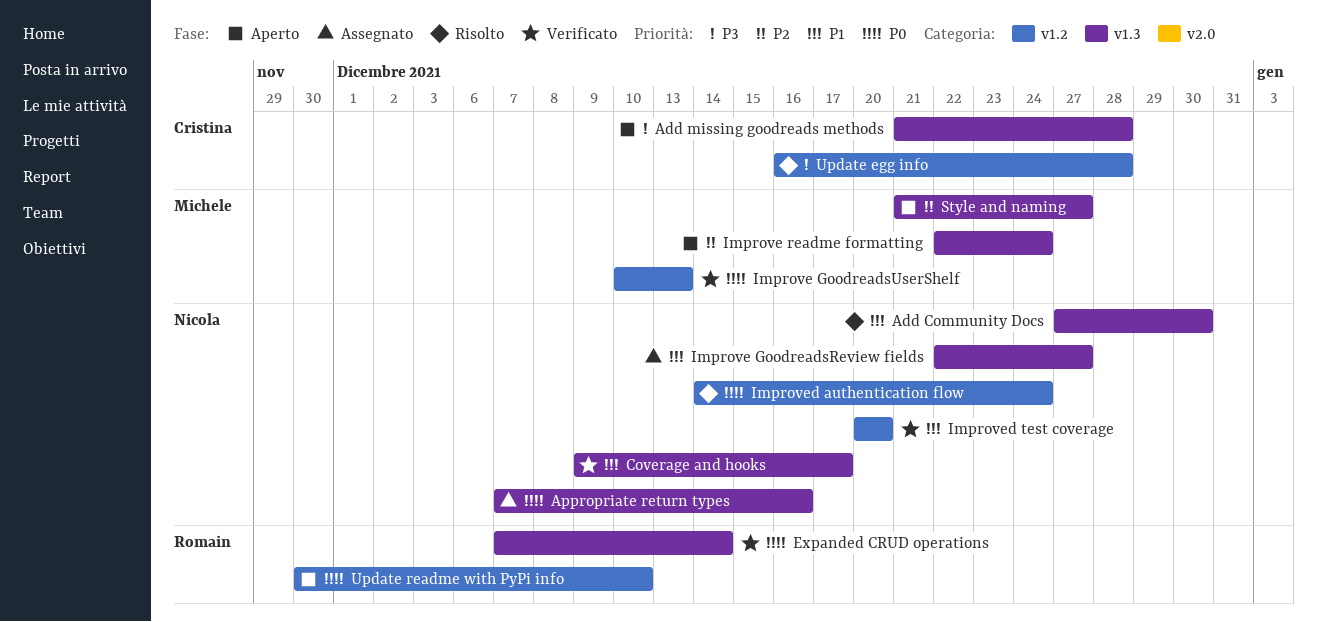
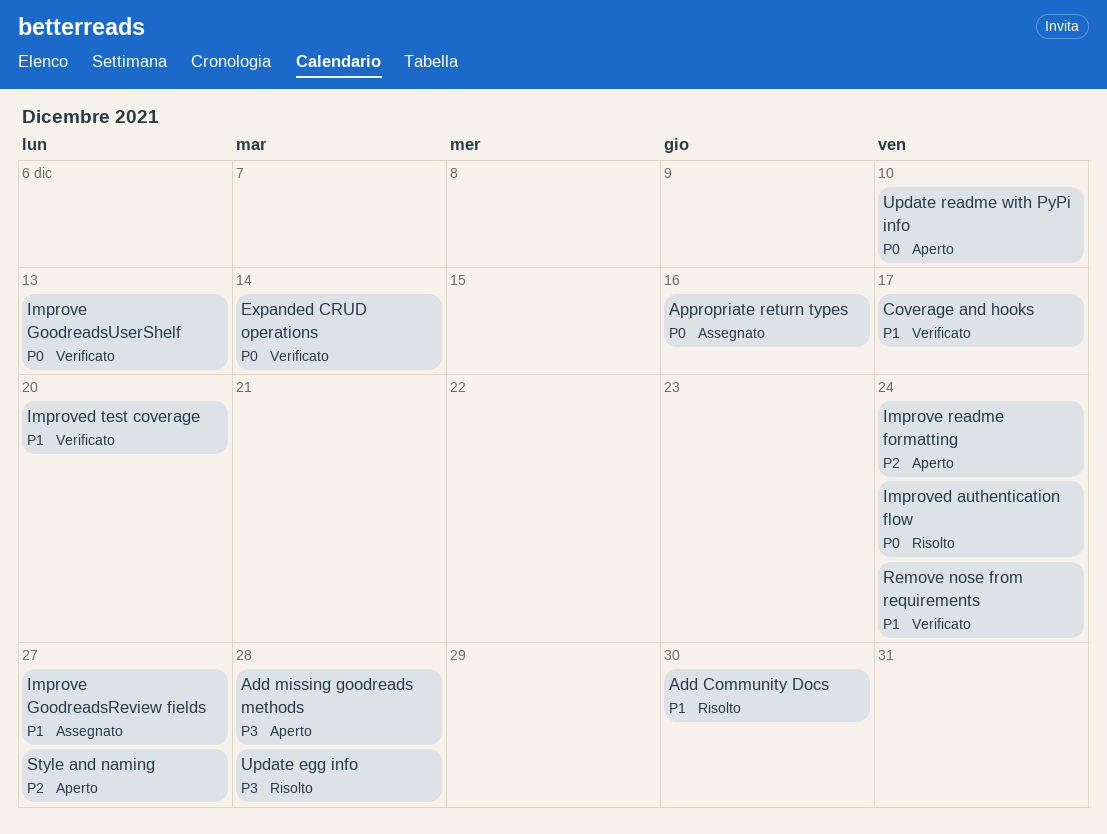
Remove nose from requirements: none -> present

